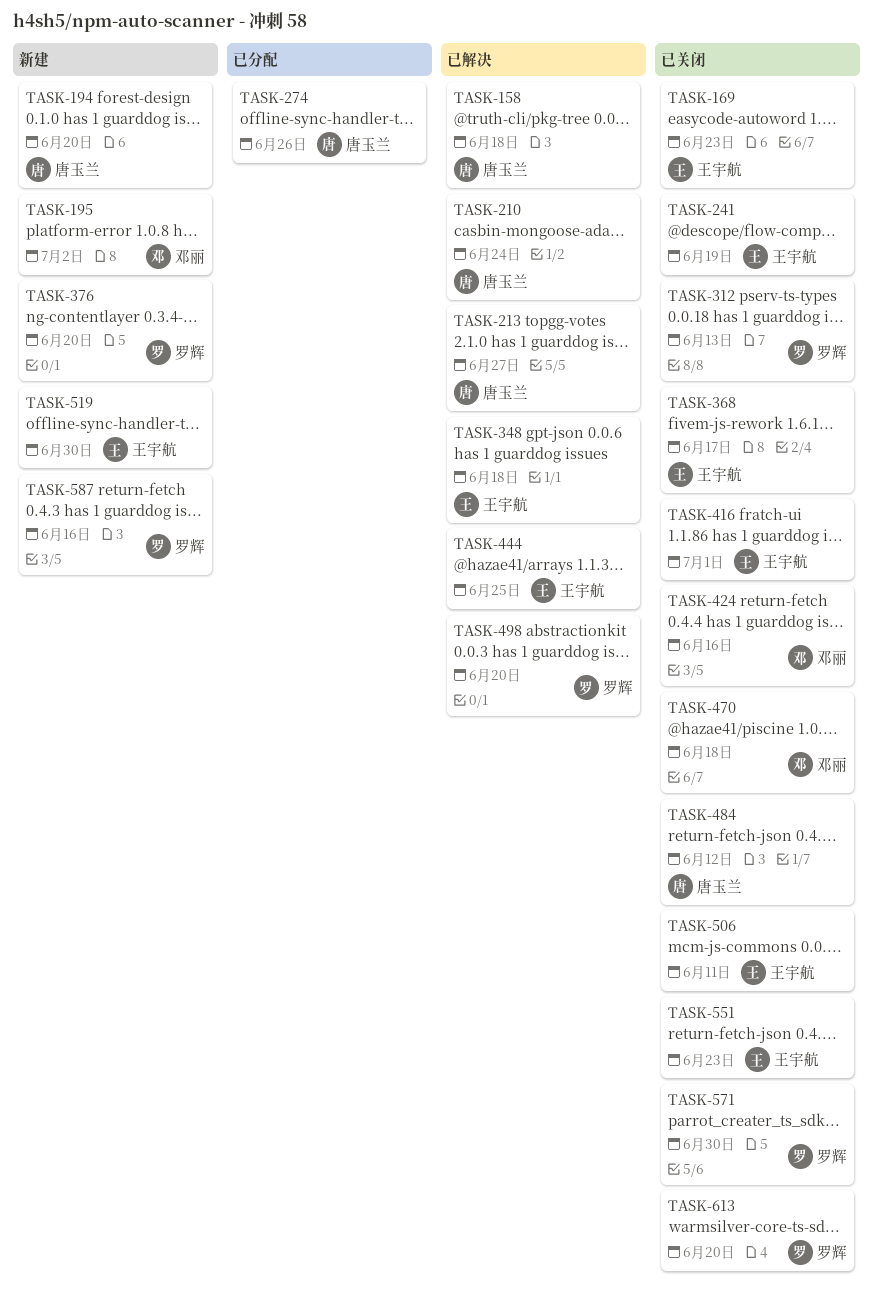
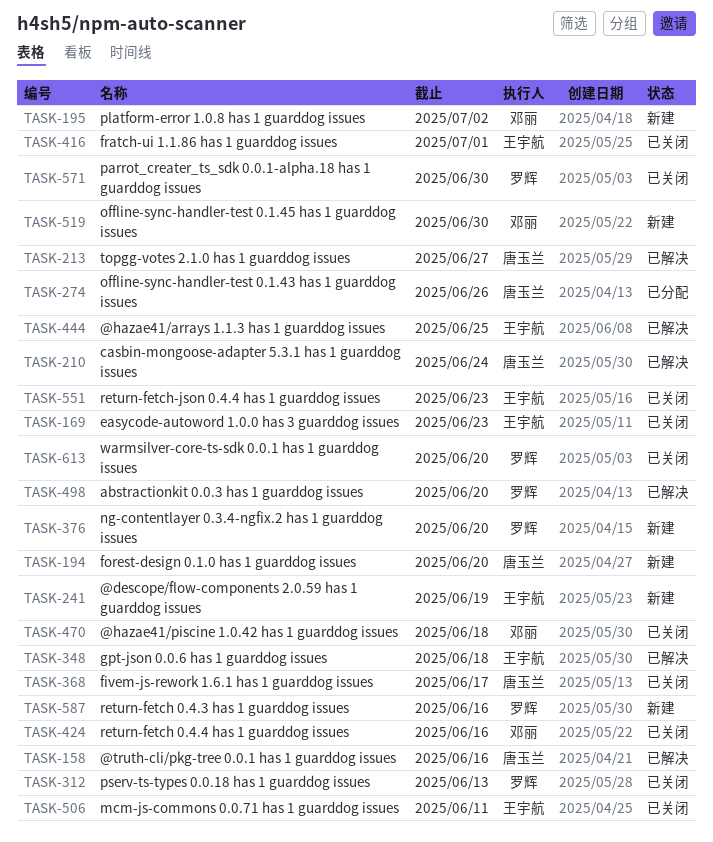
TASK-158, due: Jun 18 -> Jun 16
TASK-241, status: 已关闭 -> 新建
TASK-368, owner: 王宇航 -> 唐玉兰
TASK-484: present -> none
TASK-519, owner: 王宇航 -> 邓丽

